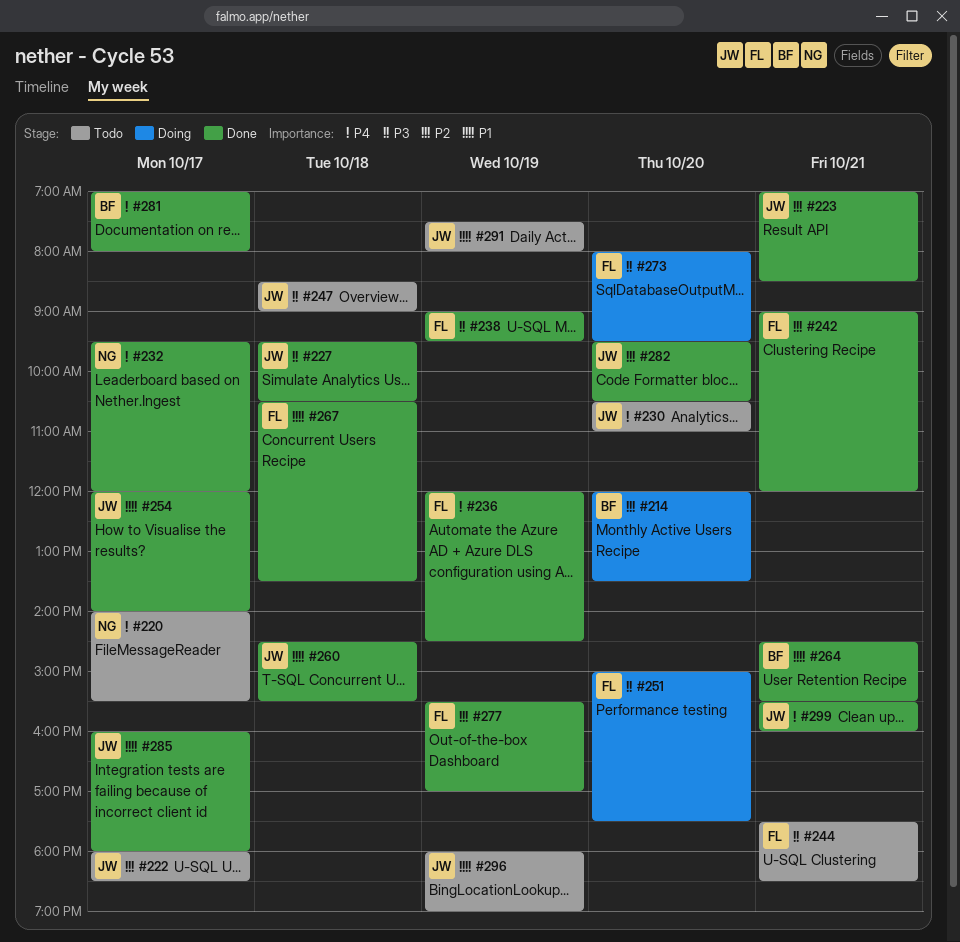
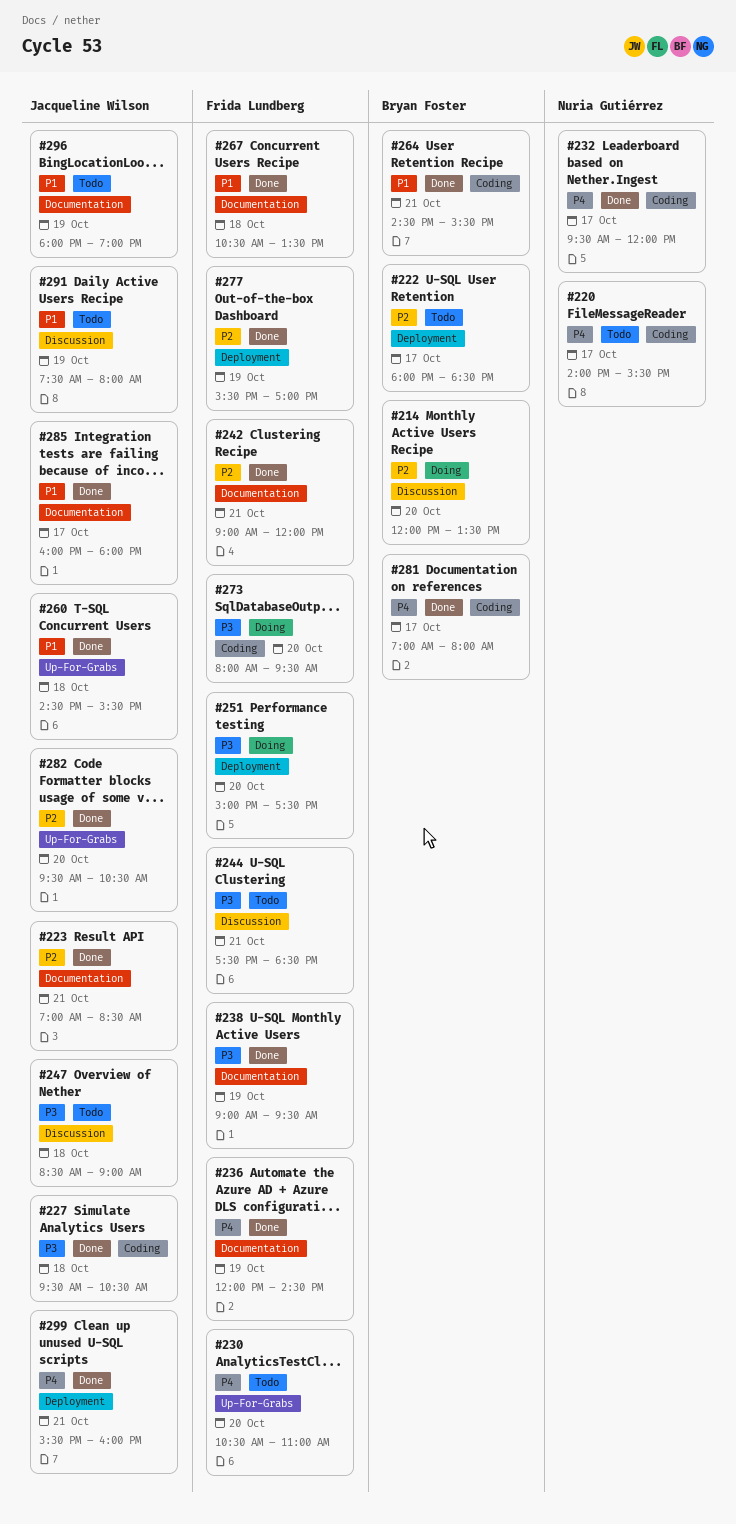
#222, owner: Jacqueline Wilson -> Bryan Foster
#230, owner: Jacqueline Wilson -> Frida Lundberg
#254: present -> none

